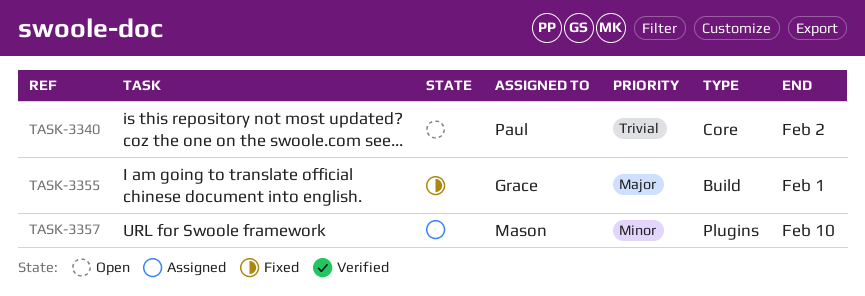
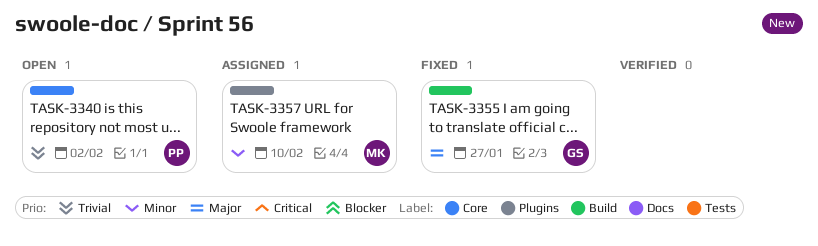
TASK-3355, due: Feb 1 -> Jan 27

